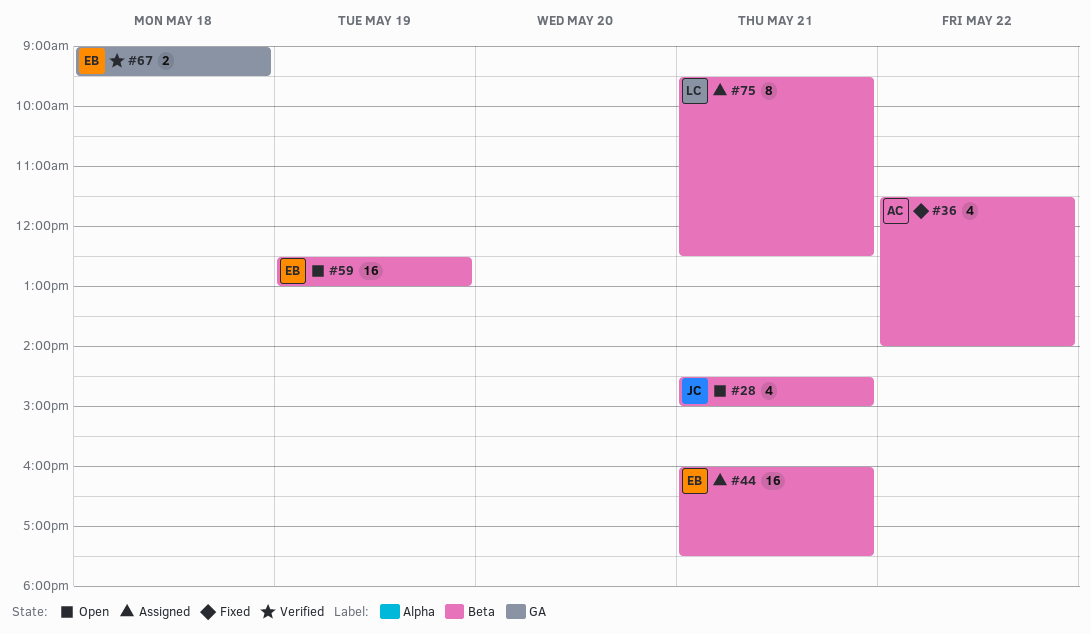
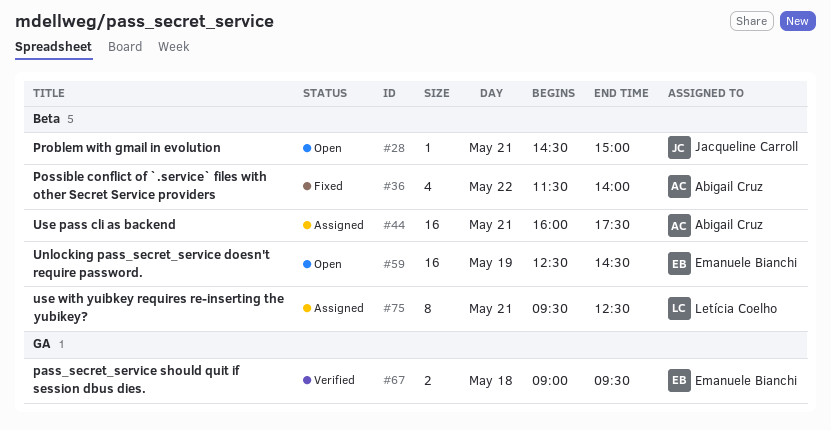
#28, estimate: 4 -> 1
#44, owner: Emanuele Bianchi -> Abigail Cruz
#59, ends: 13:00 -> 14:30

